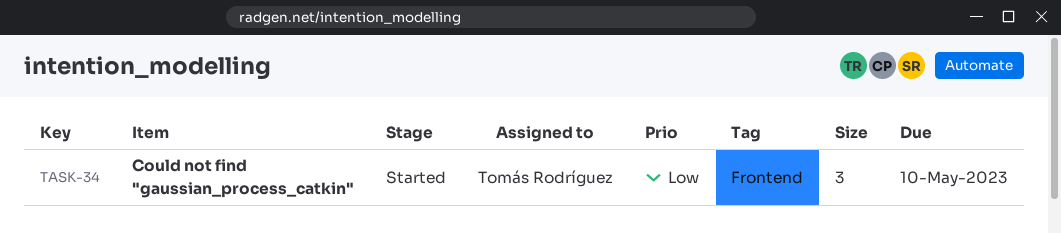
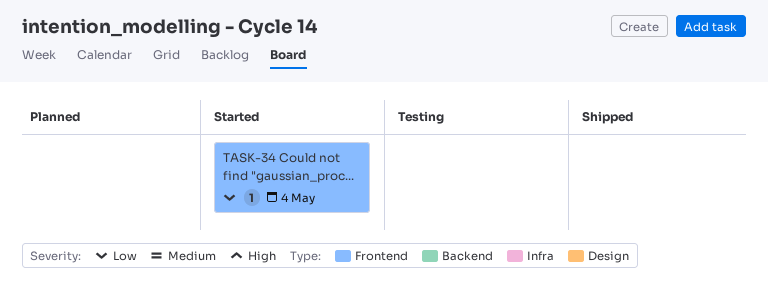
TASK-34, estimate: 3 -> 1
TASK-34, due: May 10 -> May 4

